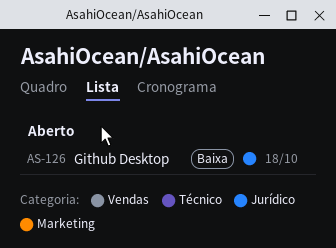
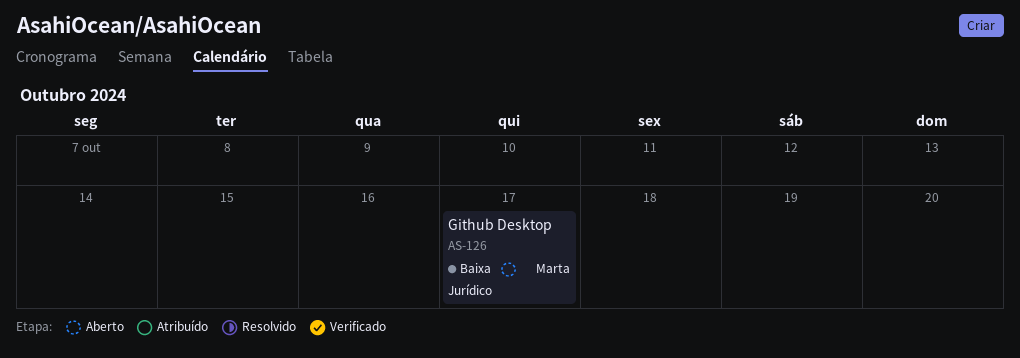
AS-126, due: Oct 18 -> Oct 17

